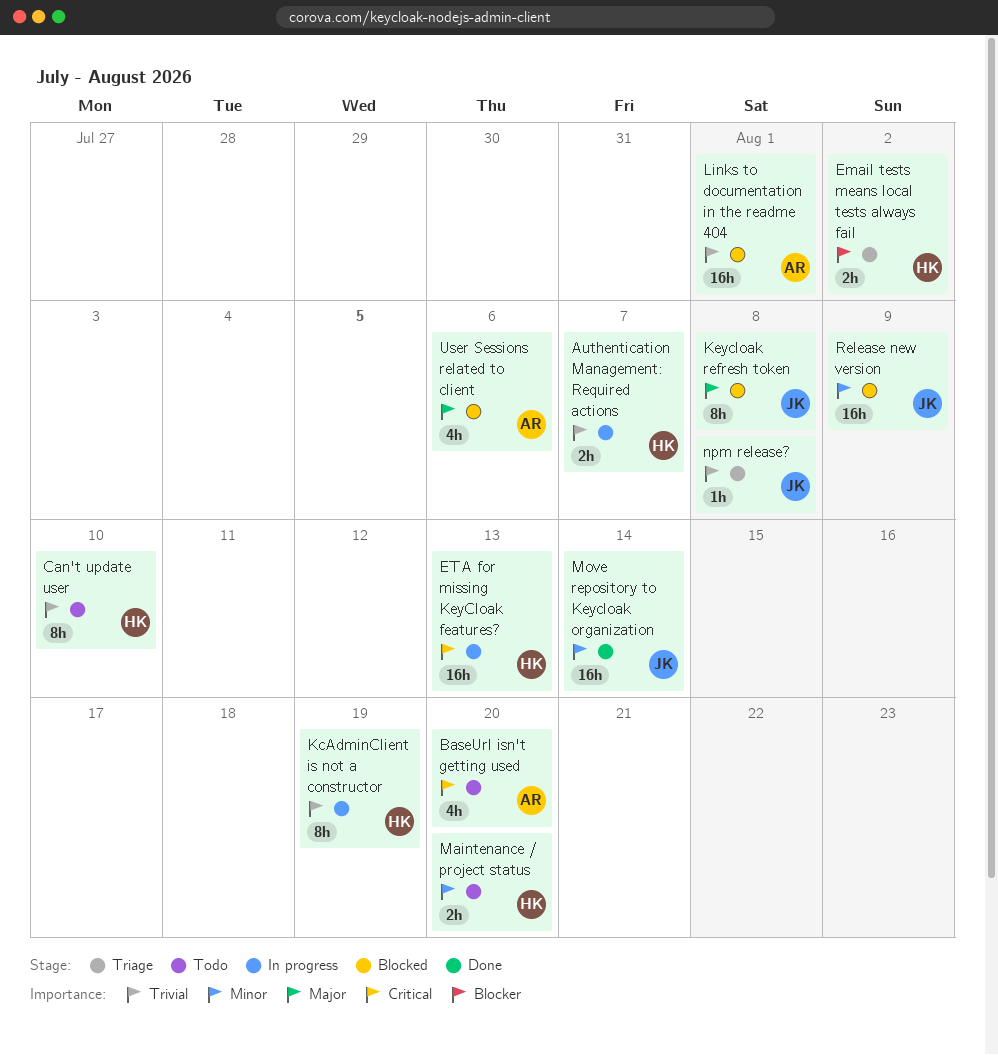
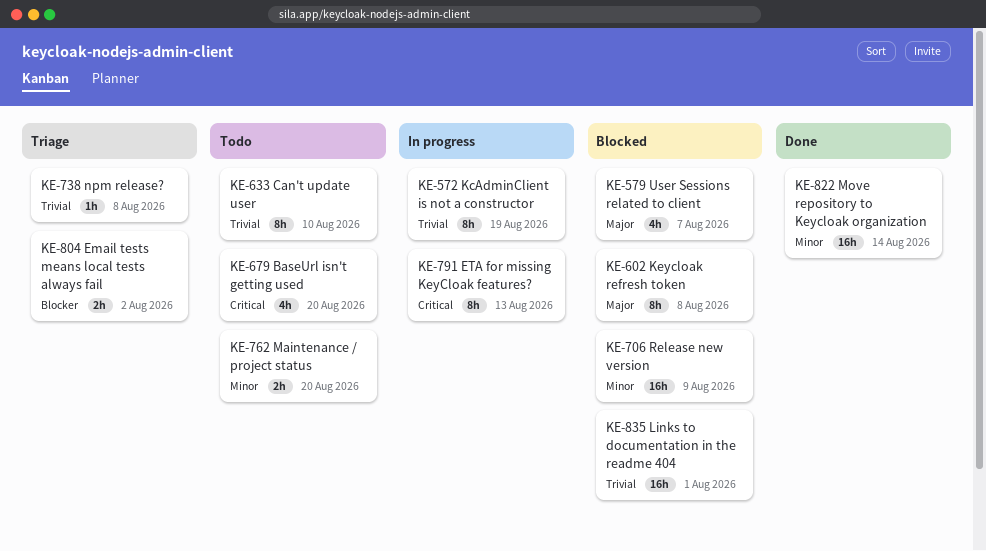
Authentication Management: Required actions: present -> none
ETA for missing KeyCloak features?, estimate: 16h -> 8h
User Sessions related to client, due: Aug 6 -> Aug 7

